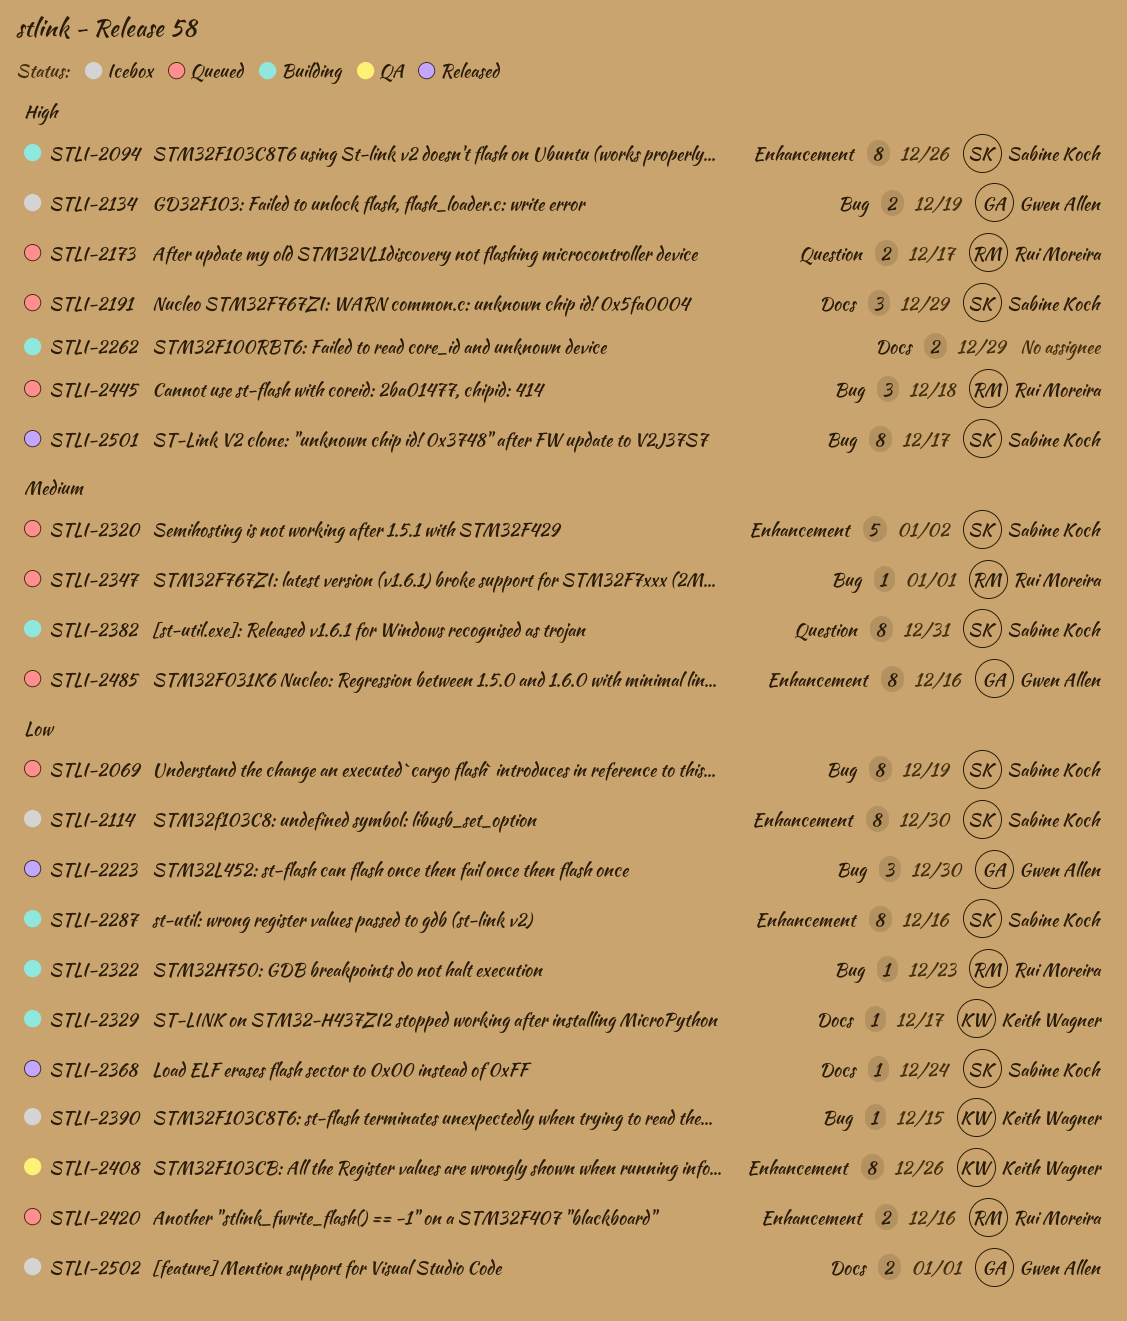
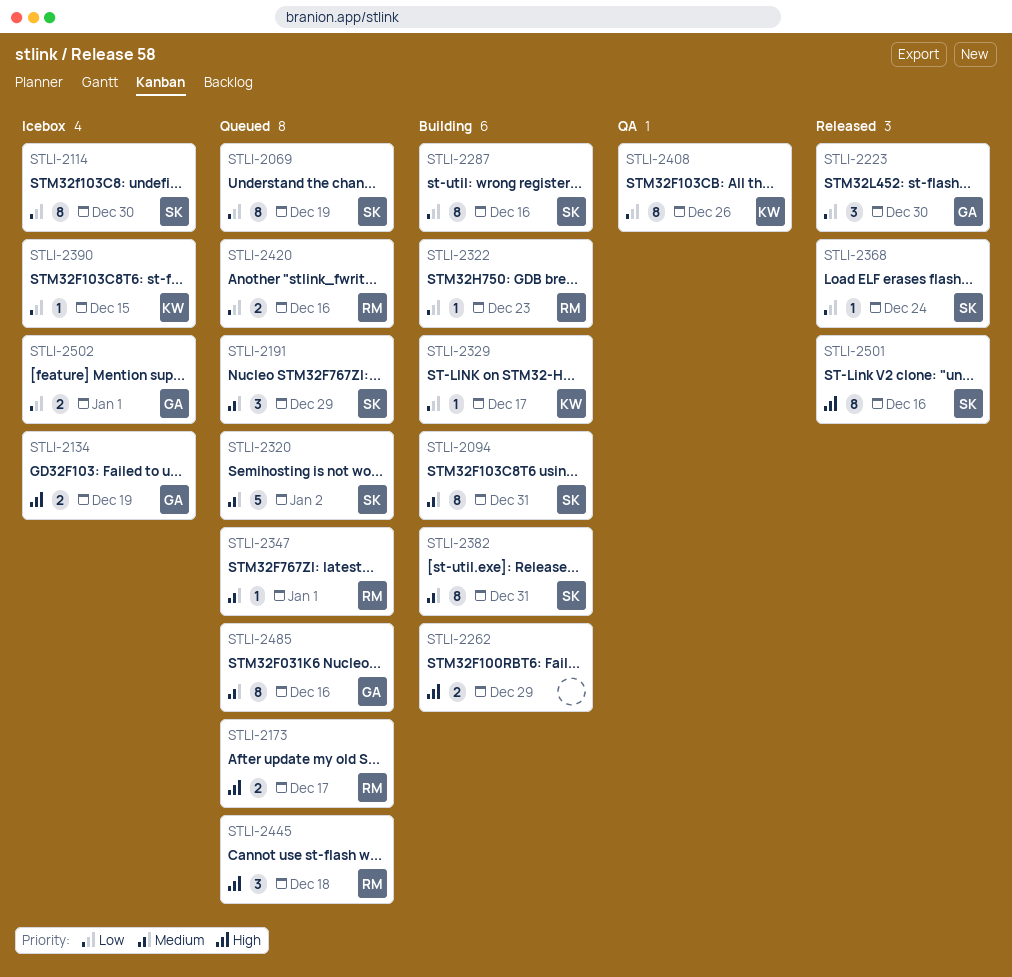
STLI-2094, priority: High -> Medium
STLI-2094, due: Dec 26 -> Dec 31
STLI-2191, priority: High -> Medium
STLI-2501, due: Dec 17 -> Dec 16

